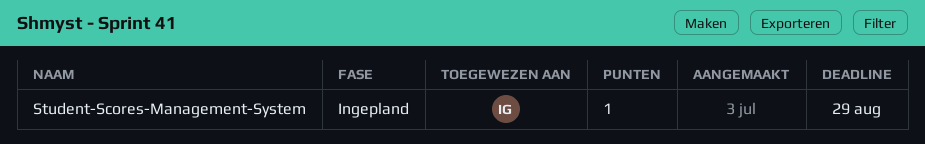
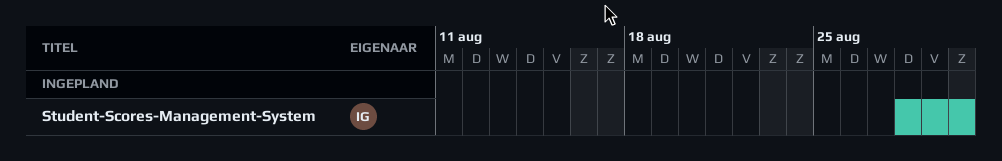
Student-Scores-Management-System, due: Aug 29 -> Aug 30

